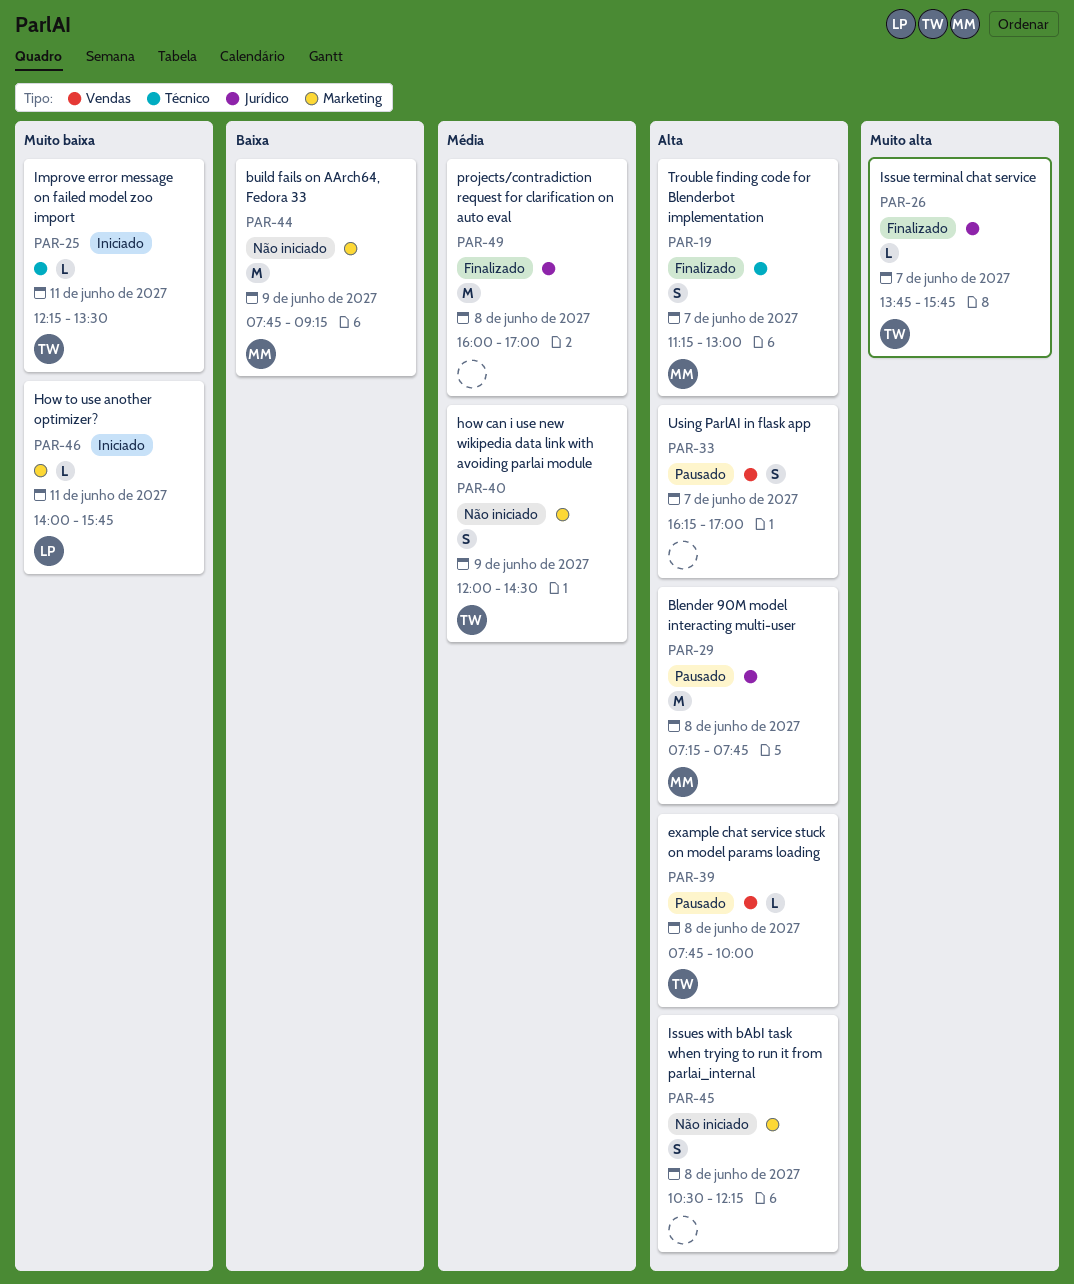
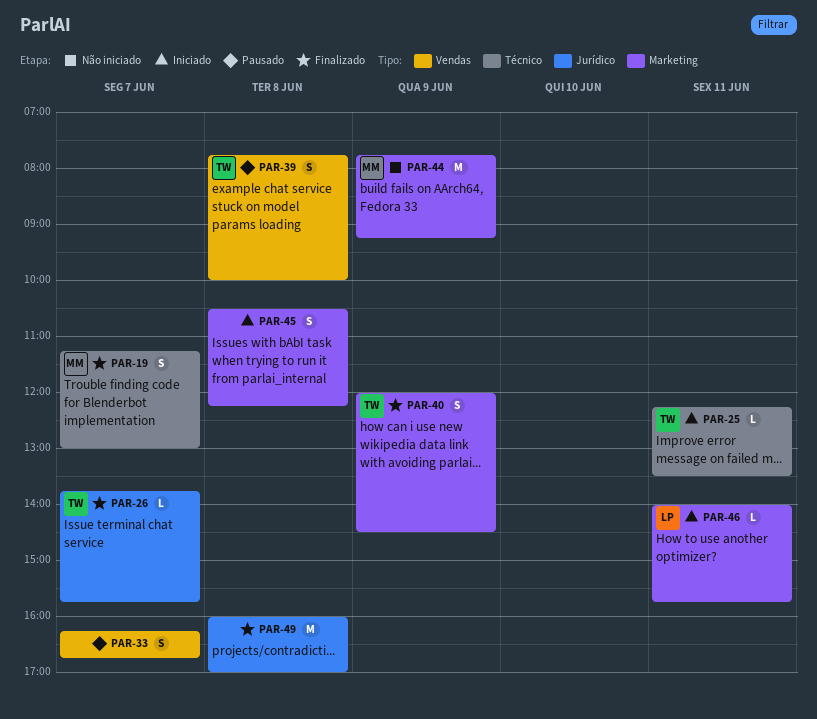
PAR-29: present -> none
PAR-33, ends: 17:00 -> 16:45
PAR-39, estimate: L -> S
PAR-40, status: Não iniciado -> Finalizado
PAR-45, status: Não iniciado -> Iniciado

